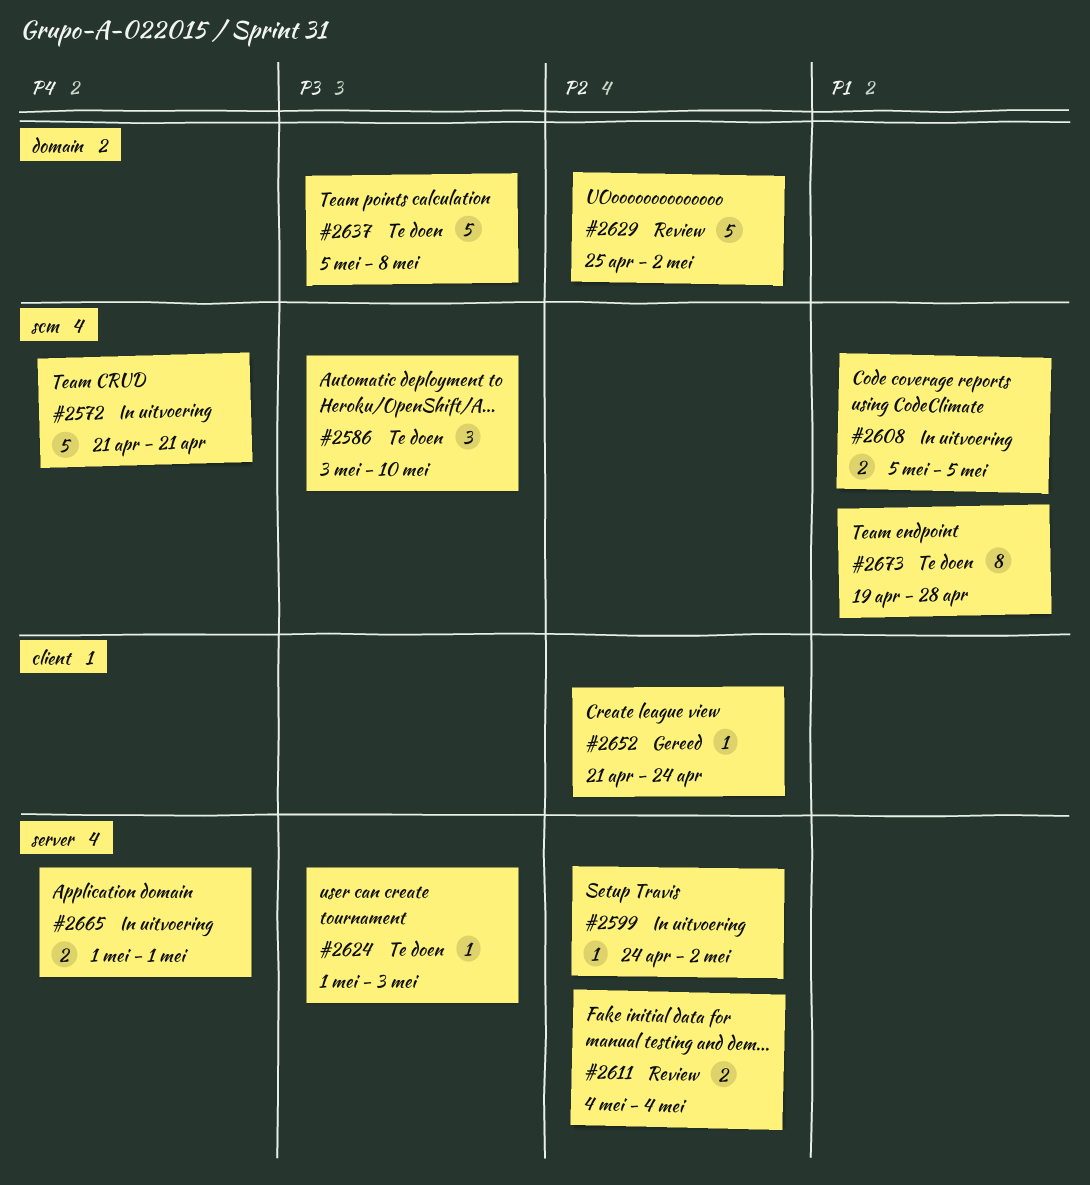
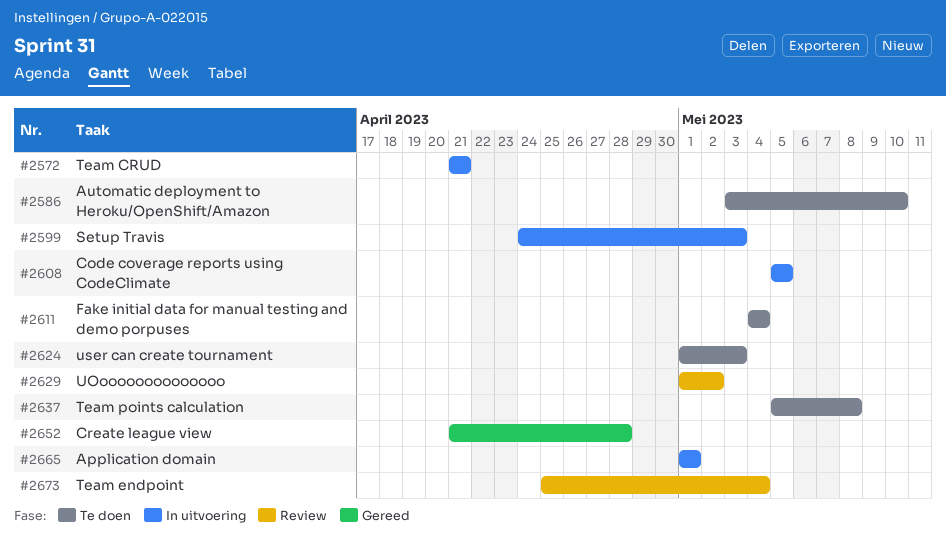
#2599, due: May 2 -> May 3
#2611, status: Review -> Te doen
#2629, start: Apr 25 -> May 1
#2652, due: Apr 24 -> Apr 28
#2673, status: Te doen -> Review
#2673, start: Apr 19 -> Apr 25
#2673, due: Apr 28 -> May 4

